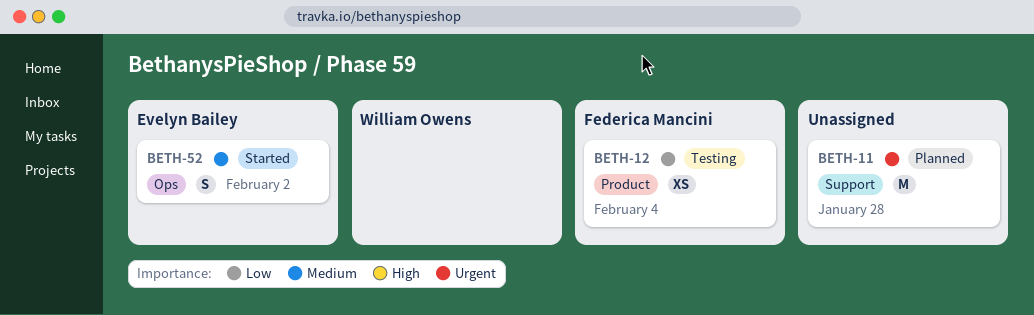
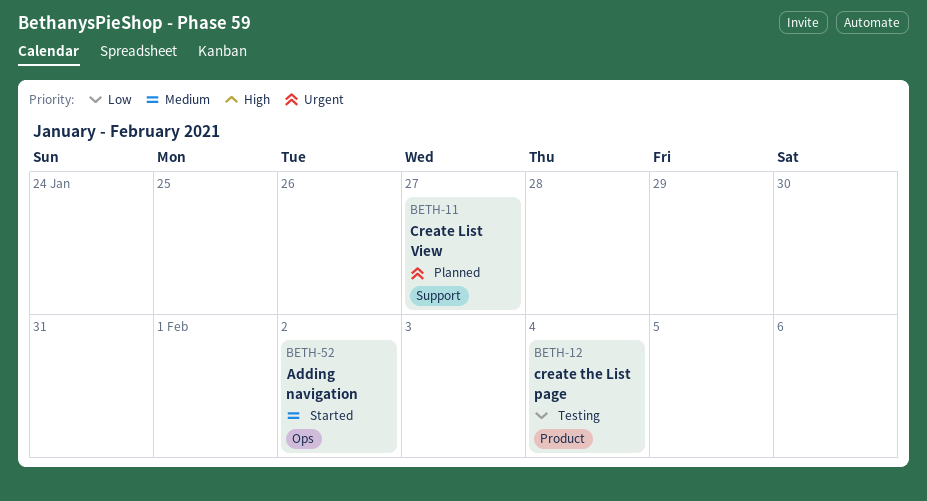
BETH-11, due: Jan 28 -> Jan 27

